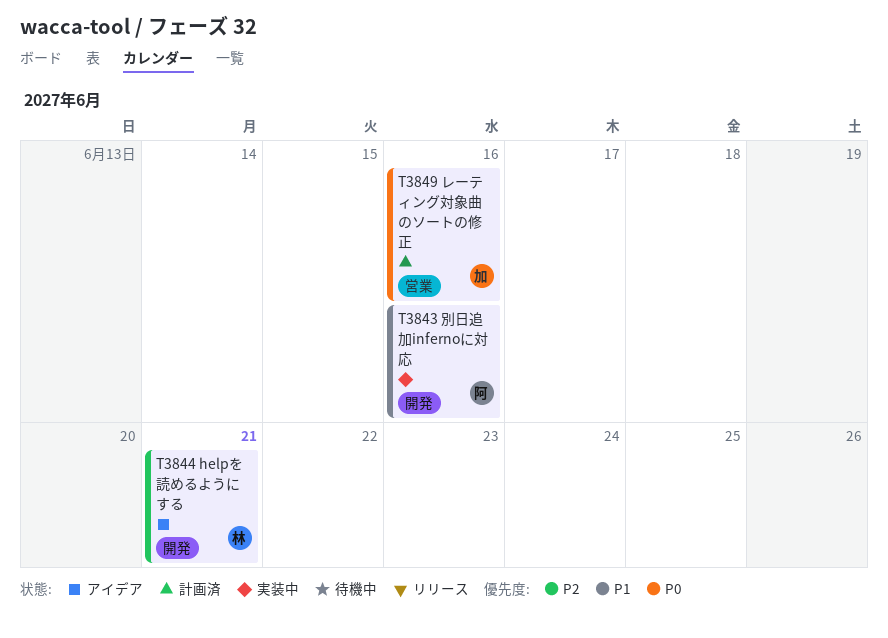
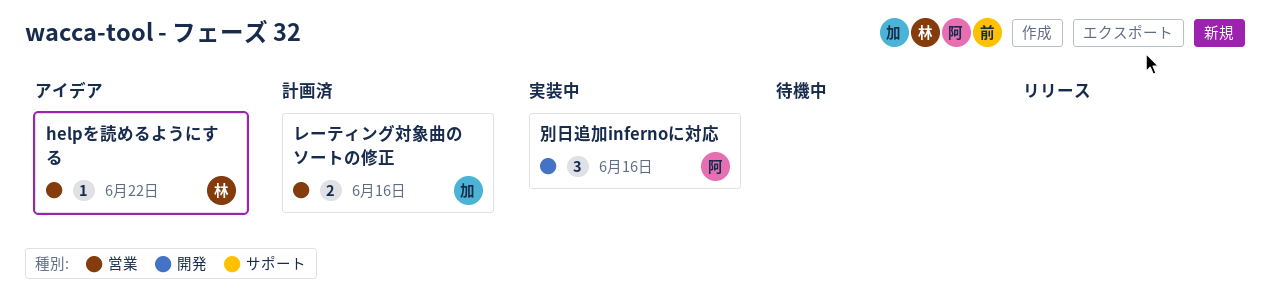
helpを読めるようにする, label: 開発 -> 営業
helpを読めるようにする, due: Jun 21 -> Jun 22

